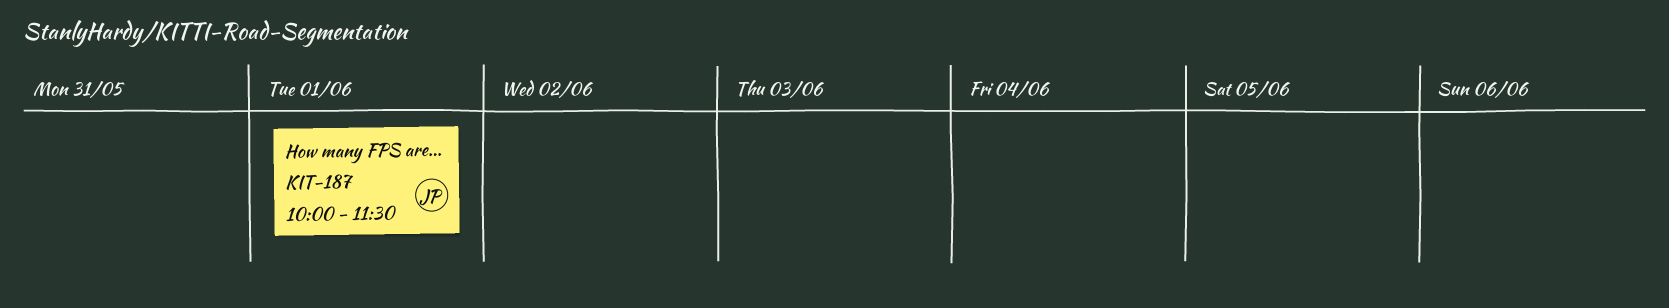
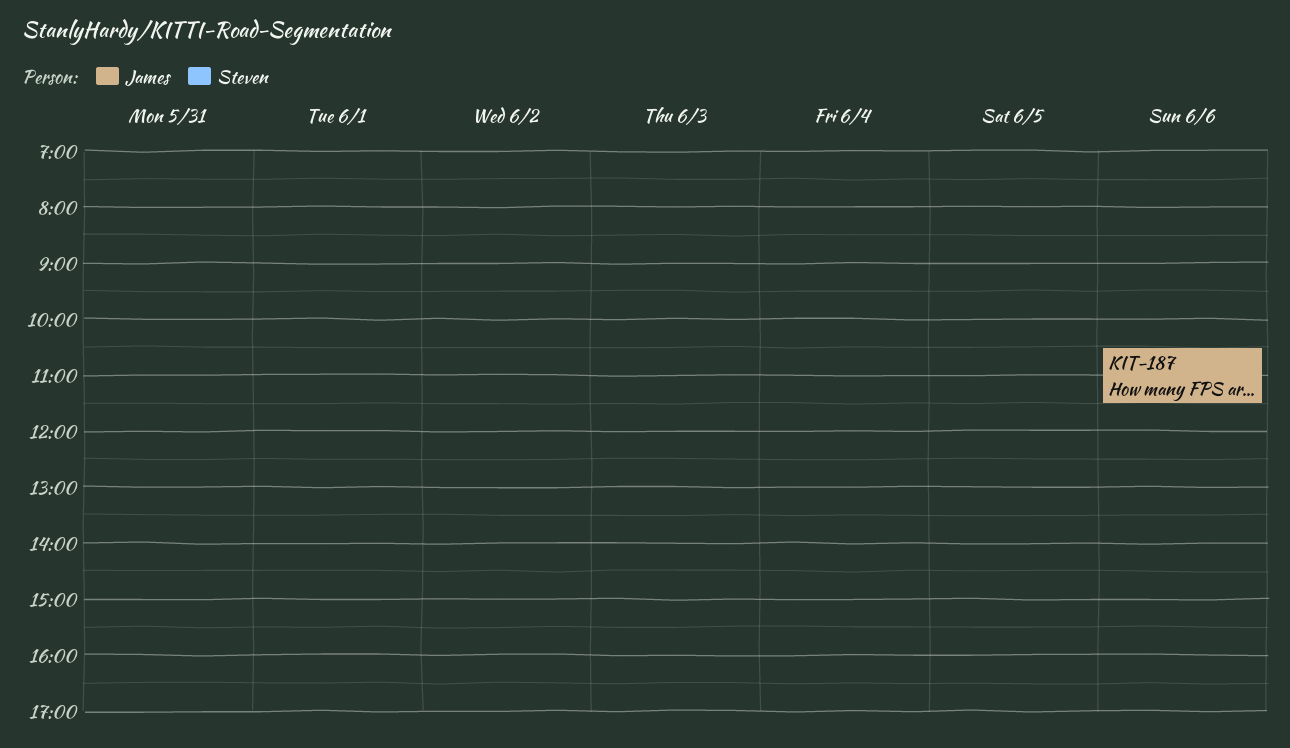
KIT-187, day: Jun 1 -> Jun 6
KIT-187, begins: 10:00 -> 10:30

